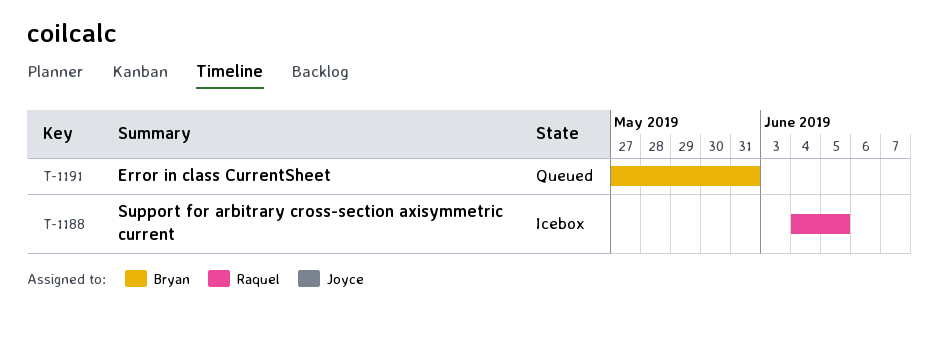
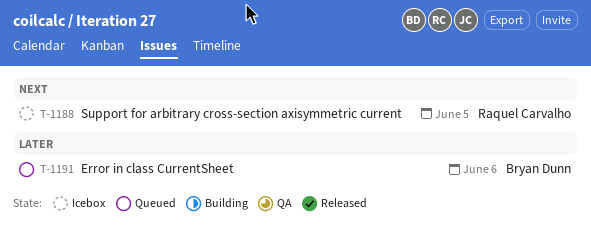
T-1191, due: May 31 -> Jun 6

